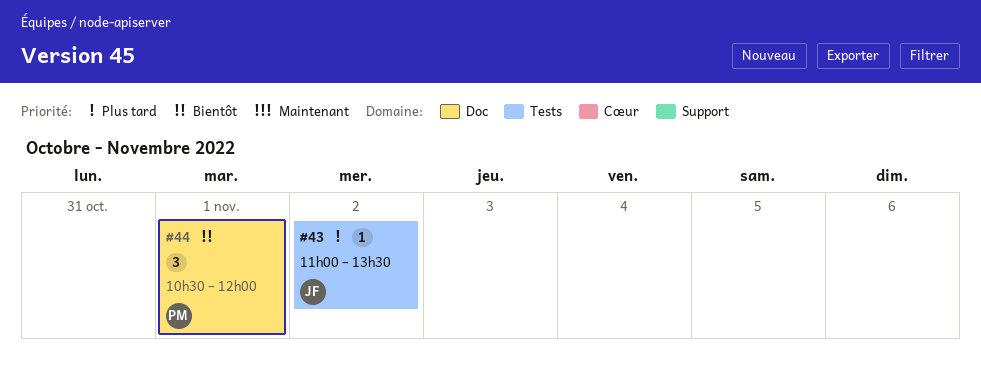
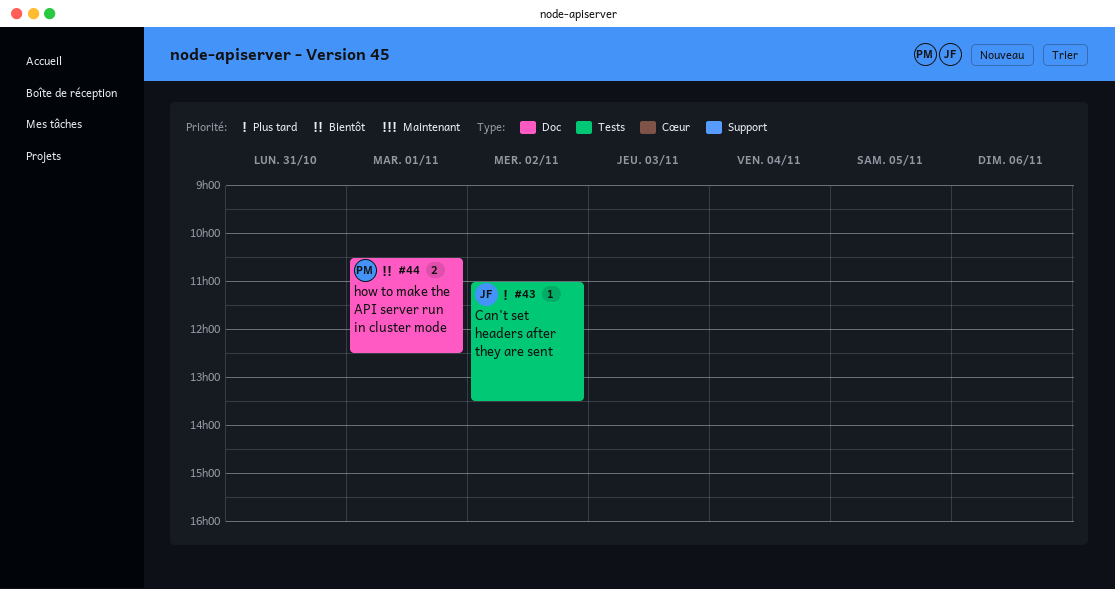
#44, estimate: 3 -> 2
#44, ends: 12:00 -> 12:30

